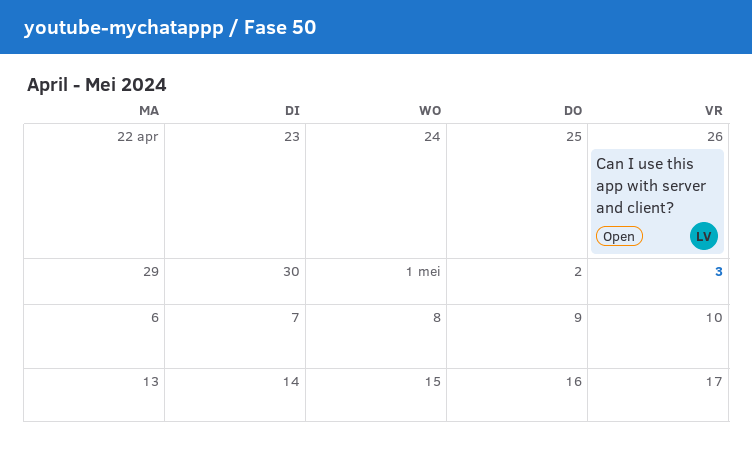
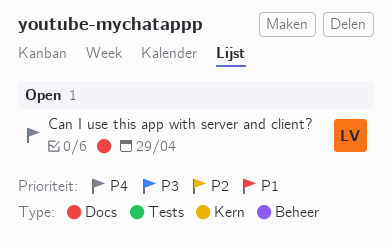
Can I use this app with server and client?, due: Apr 26 -> Apr 29

